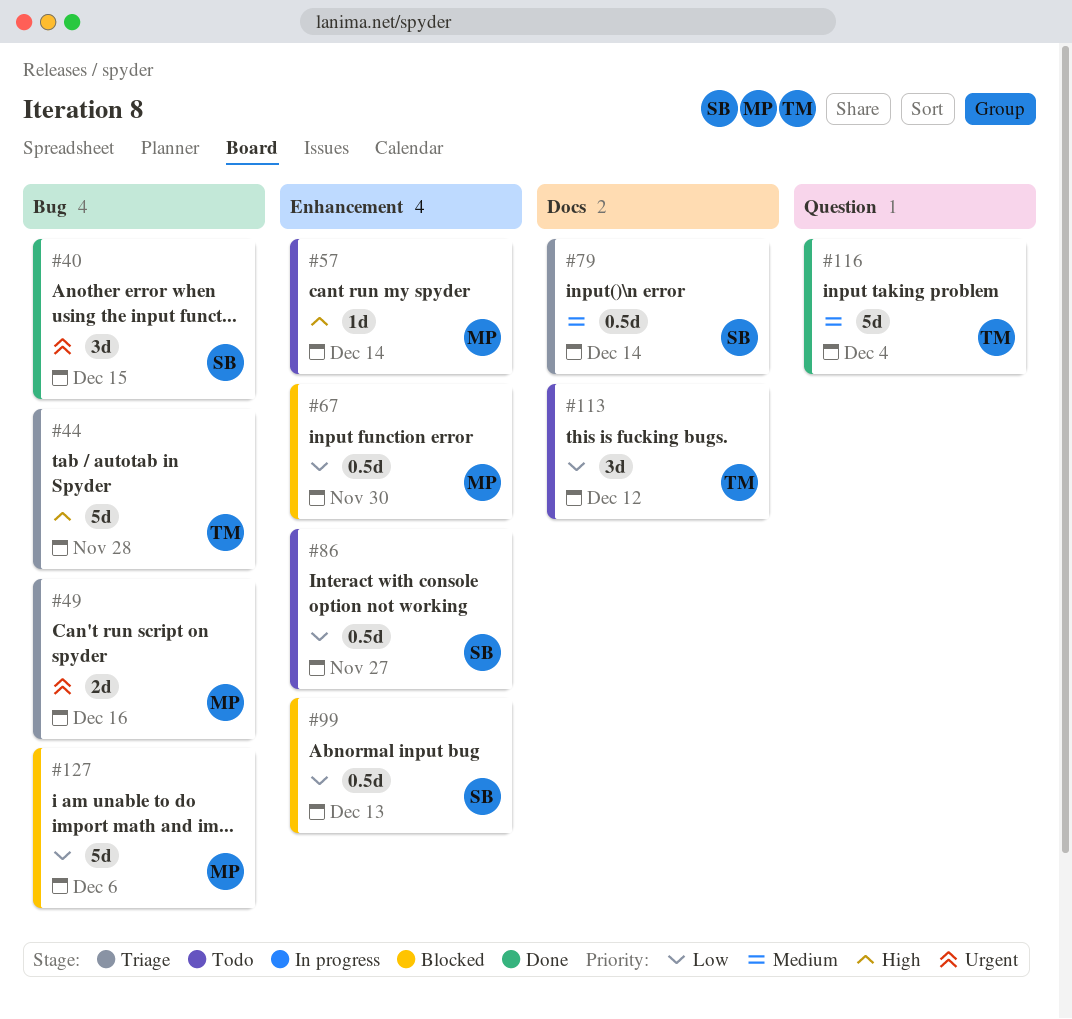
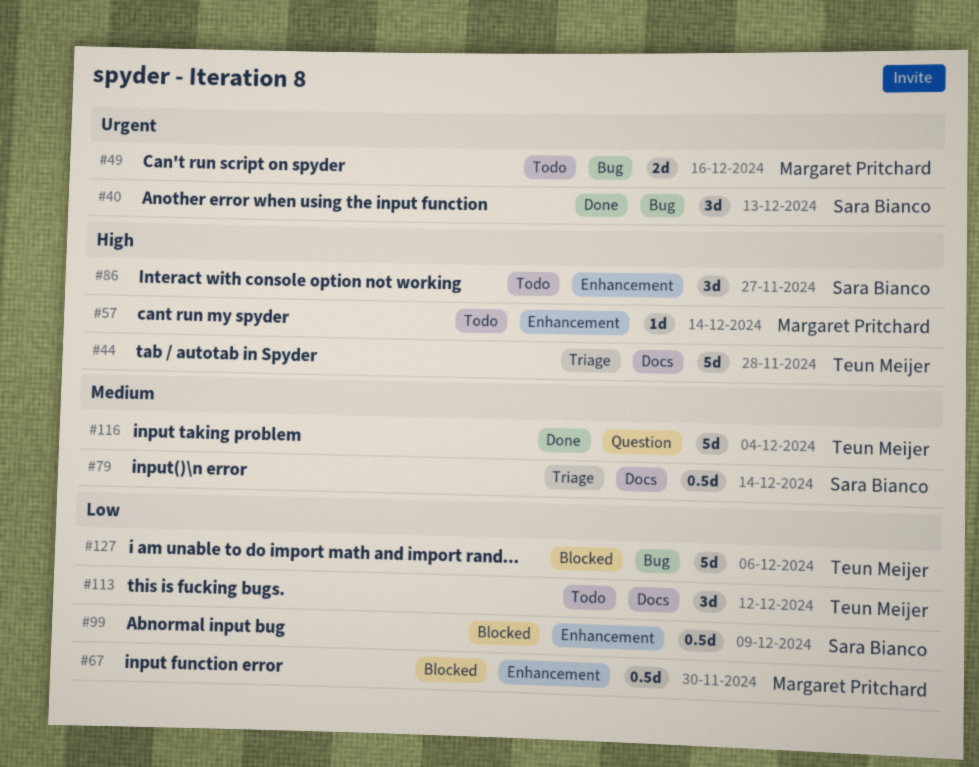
#40, due: Dec 15 -> Dec 13
#44, label: Bug -> Docs
#49, status: Triage -> Todo
#86, priority: Low -> High
#86, estimate: 0.5d -> 3d
#99, due: Dec 13 -> Dec 9
#127, owner: Margaret Pritchard -> Teun Meijer

